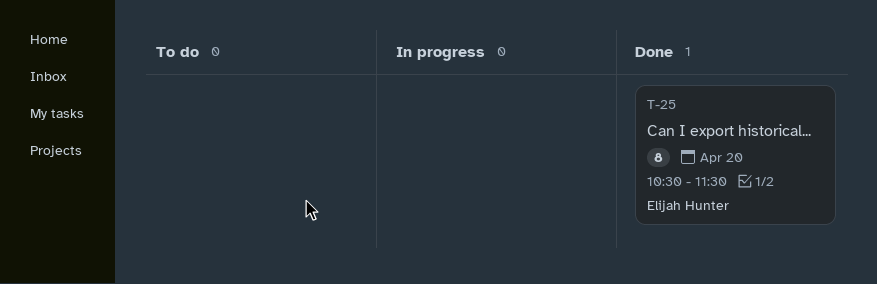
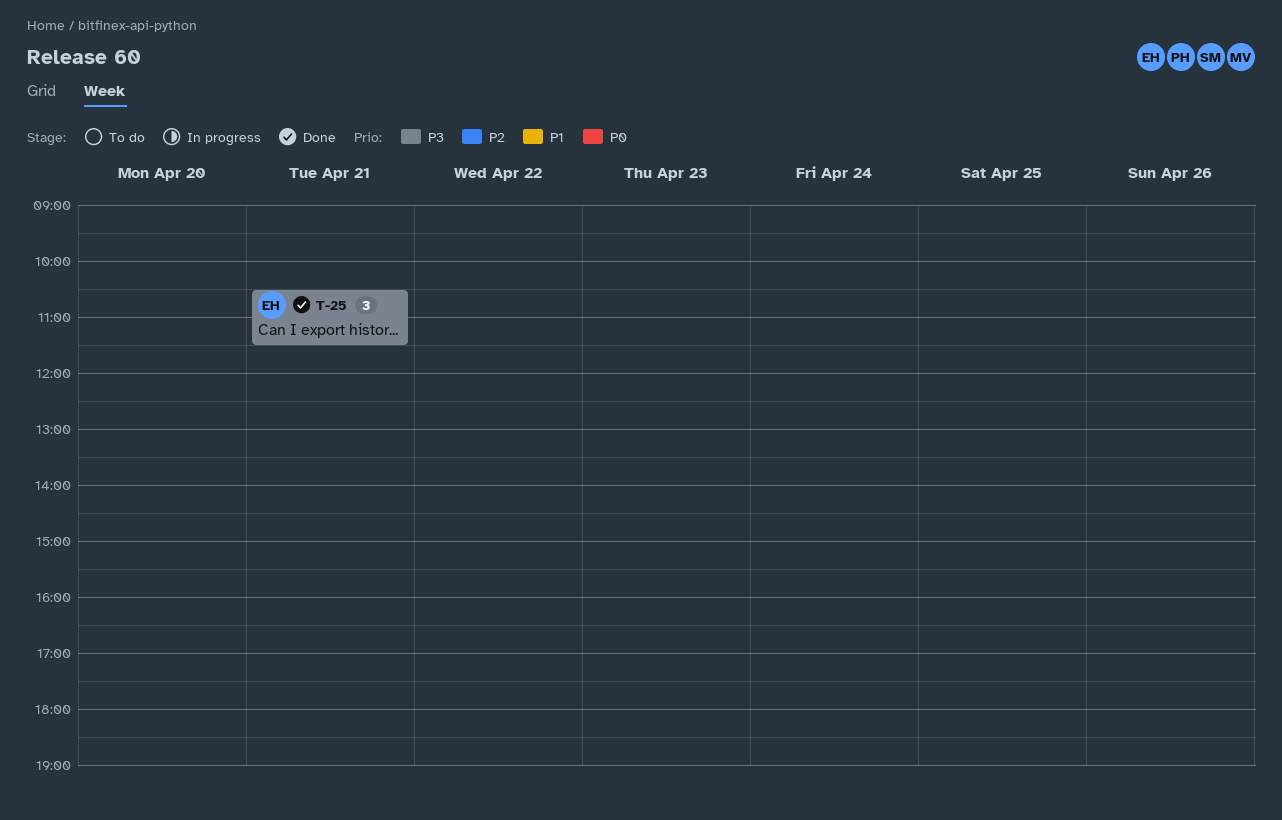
T-25, estimate: 8 -> 3
T-25, day: Apr 20 -> Apr 21

